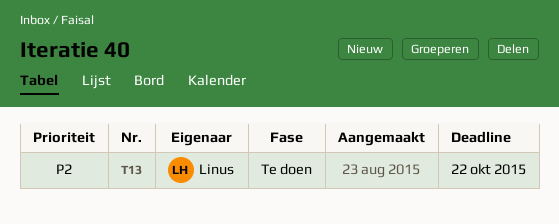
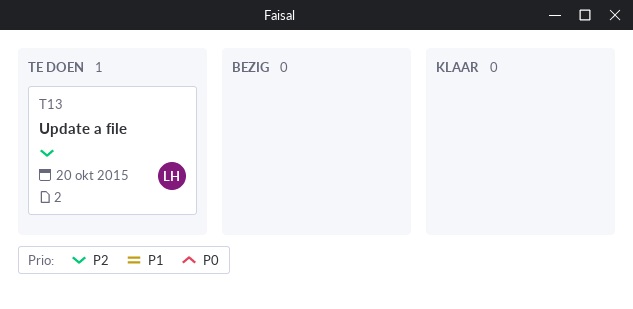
T13, due: Oct 22 -> Oct 20

